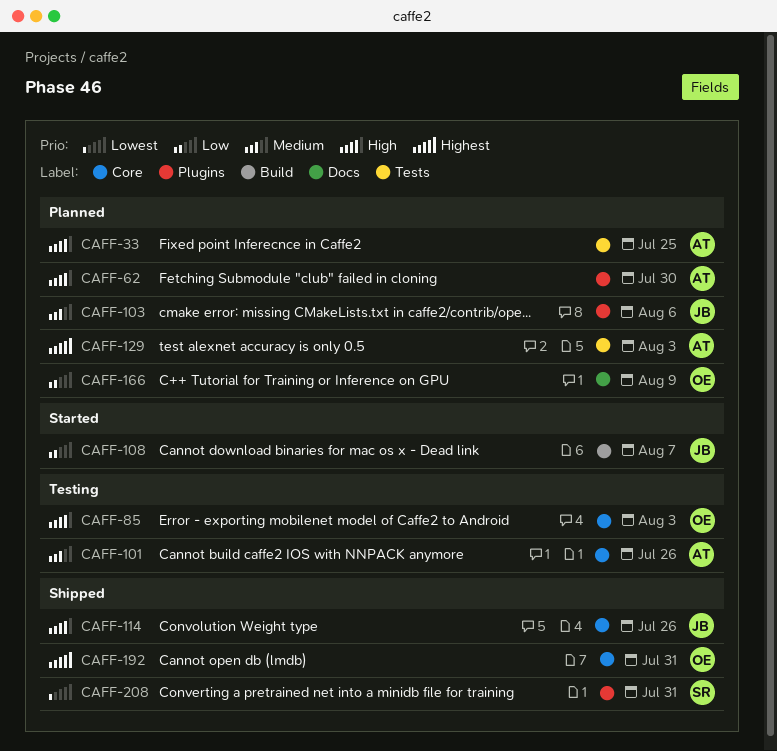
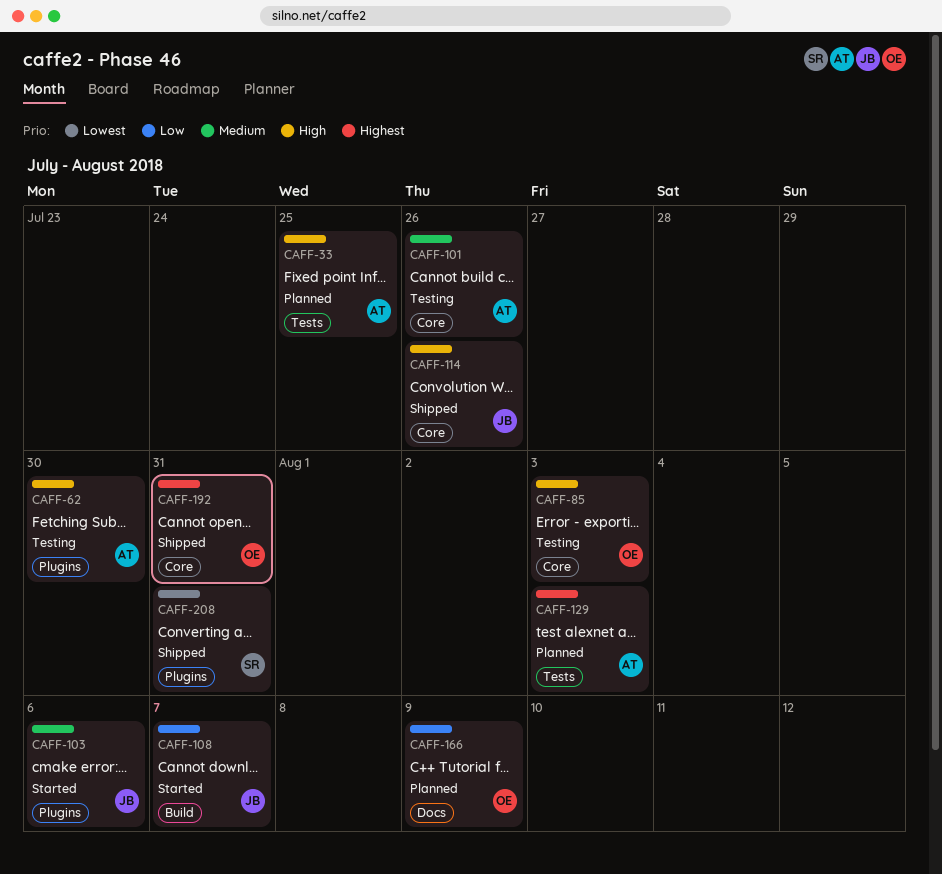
CAFF-62, status: Planned -> Testing
CAFF-103, status: Planned -> Started

